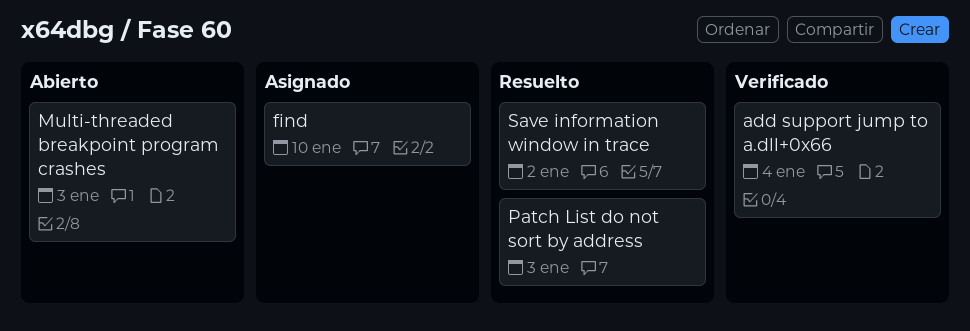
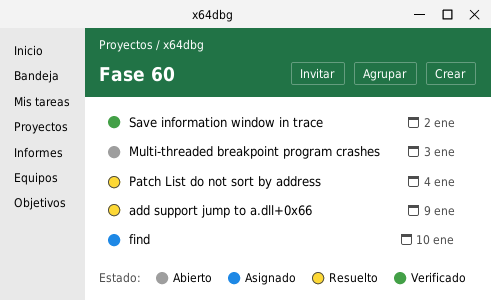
add support jump to a.dll+0x66, status: Verificado -> Resuelto
add support jump to a.dll+0x66, due: Jan 4 -> Jan 9
Patch List do not sort by address, due: Jan 3 -> Jan 4
Save information window in trace, status: Resuelto -> Verificado

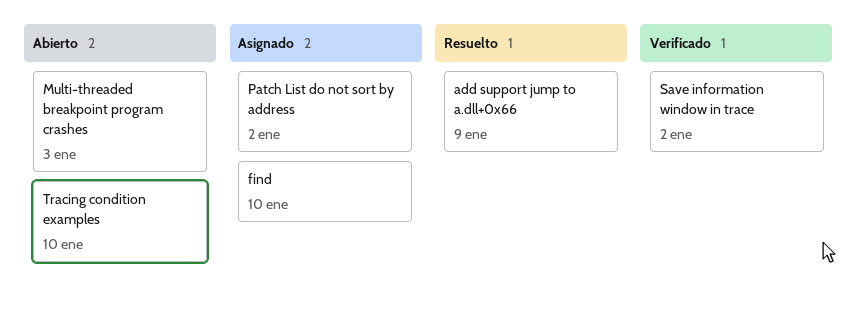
Patch List do not sort by address, status: Resuelto -> Asignado
Patch List do not sort by address, due: Jan 4 -> Jan 2
Tracing condition examples: none -> present

